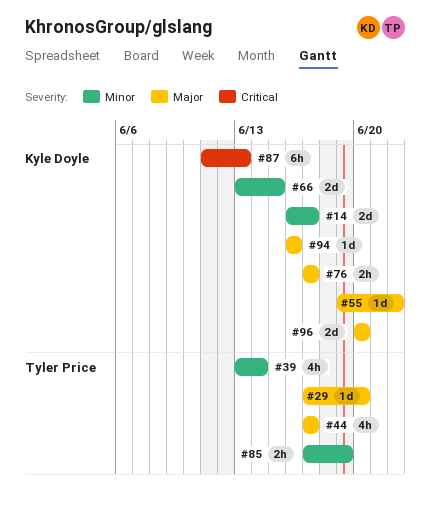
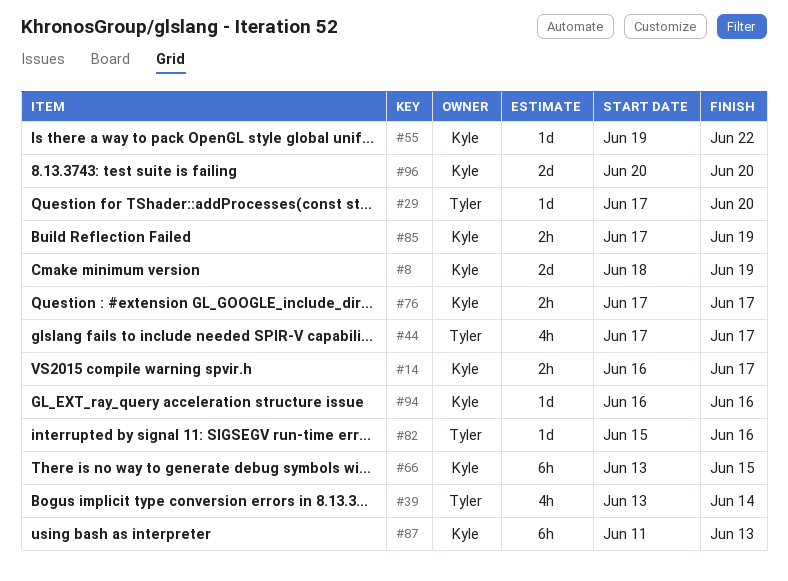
#8: none -> present
#14, estimate: 2d -> 2h
#66, estimate: 2d -> 6h
#82: none -> present
#85, owner: Tyler Price -> Kyle Doyle

